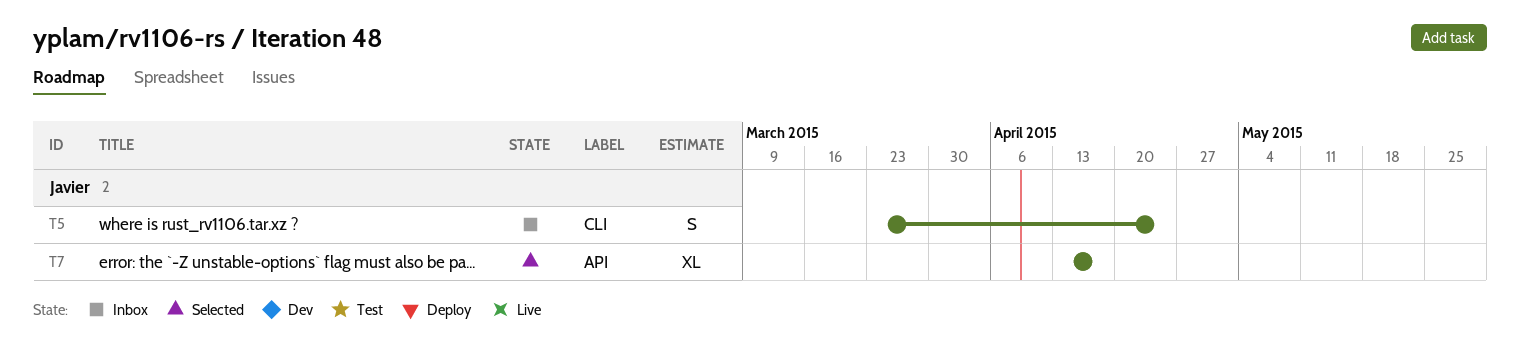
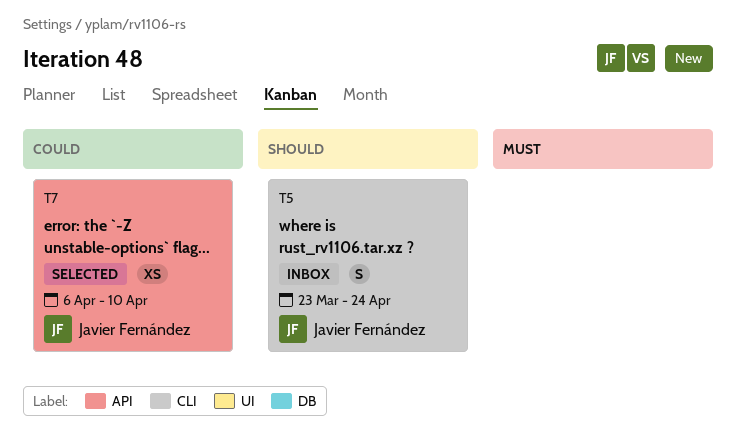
T7, estimate: XL -> XS
T7, start: Apr 13 -> Apr 6
T7, due: Apr 17 -> Apr 10

